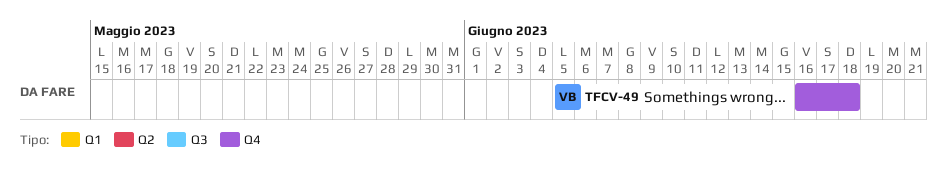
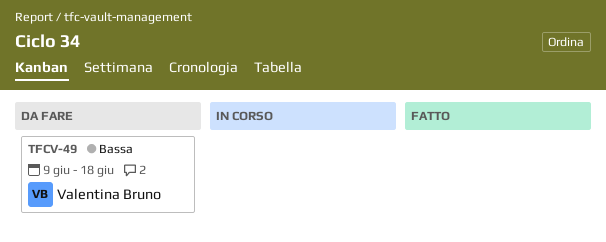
TFCV-49, start: Jun 16 -> Jun 9

